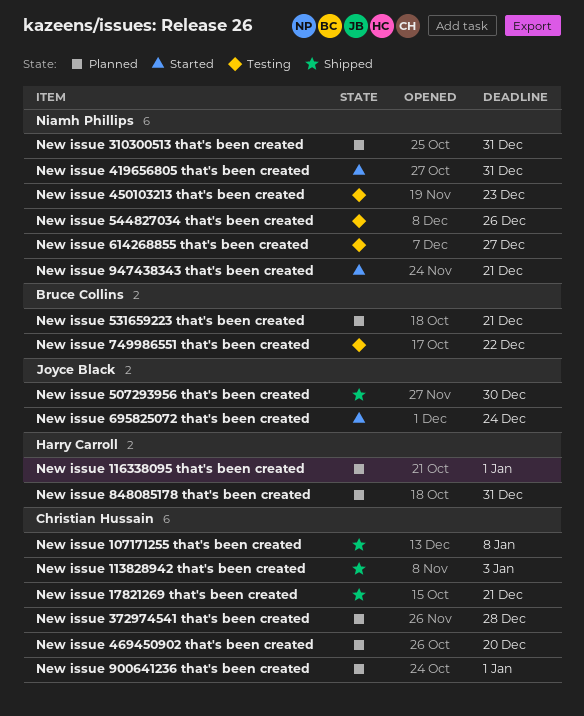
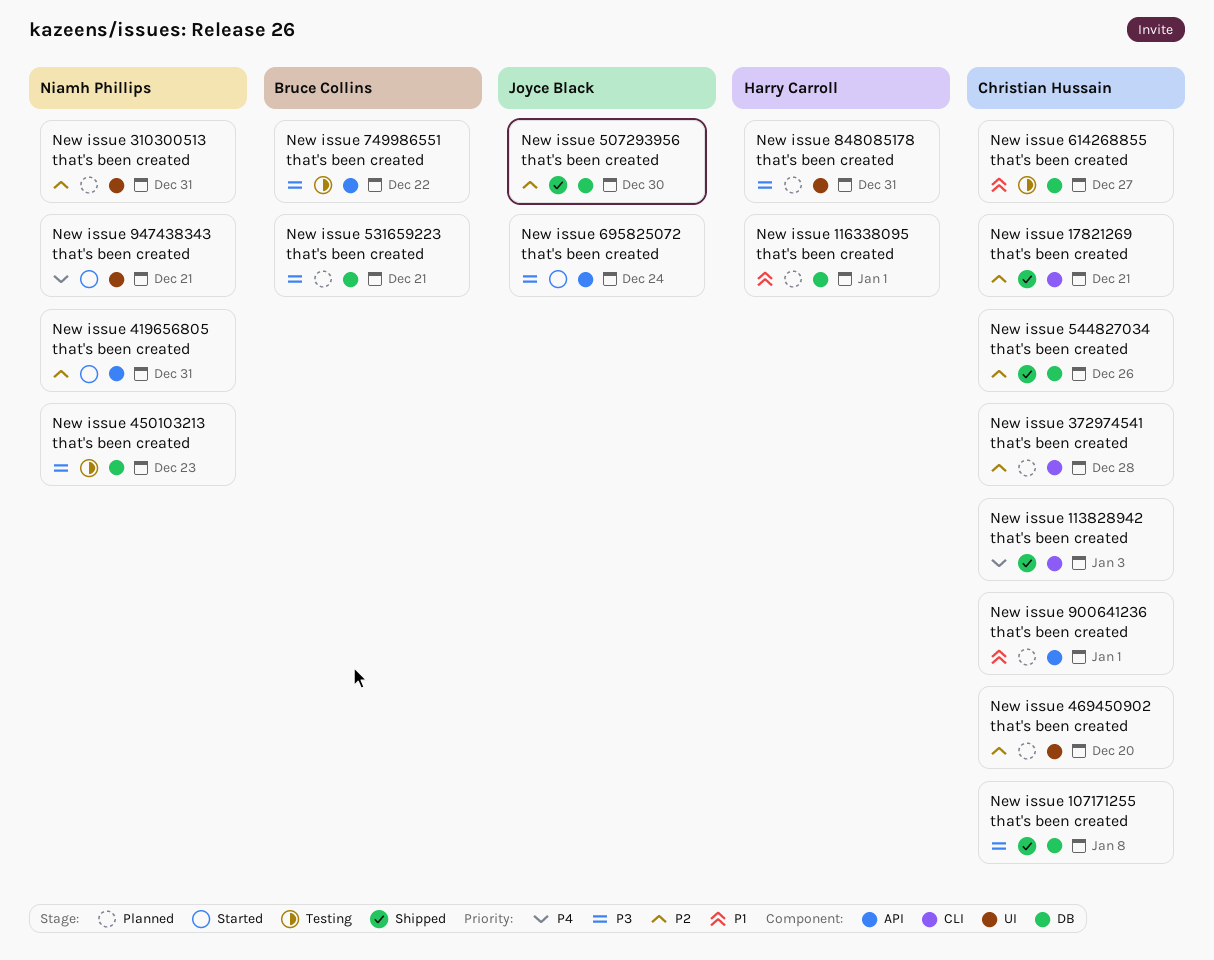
New issue 544827034 that's been created, status: Testing -> Shipped
New issue 544827034 that's been created, owner: Niamh Phillips -> Christian Hussain
New issue 614268855 that's been created, owner: Niamh Phillips -> Christian Hussain

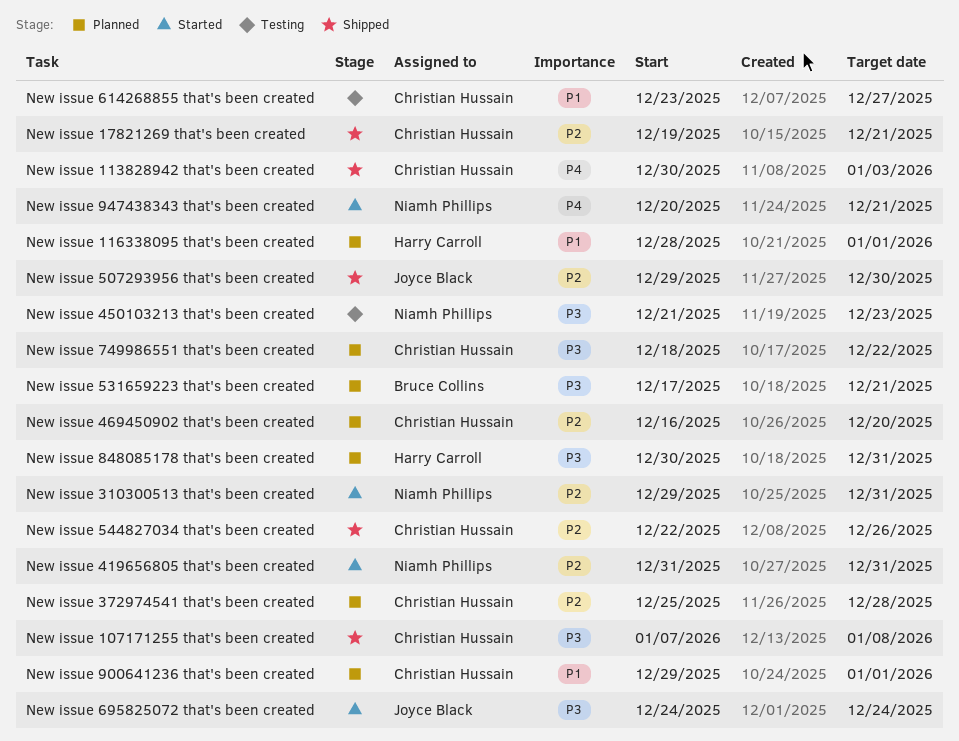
New issue 310300513 that's been created, status: Planned -> Started
New issue 749986551 that's been created, status: Testing -> Planned
New issue 749986551 that's been created, owner: Bruce Collins -> Christian Hussain

